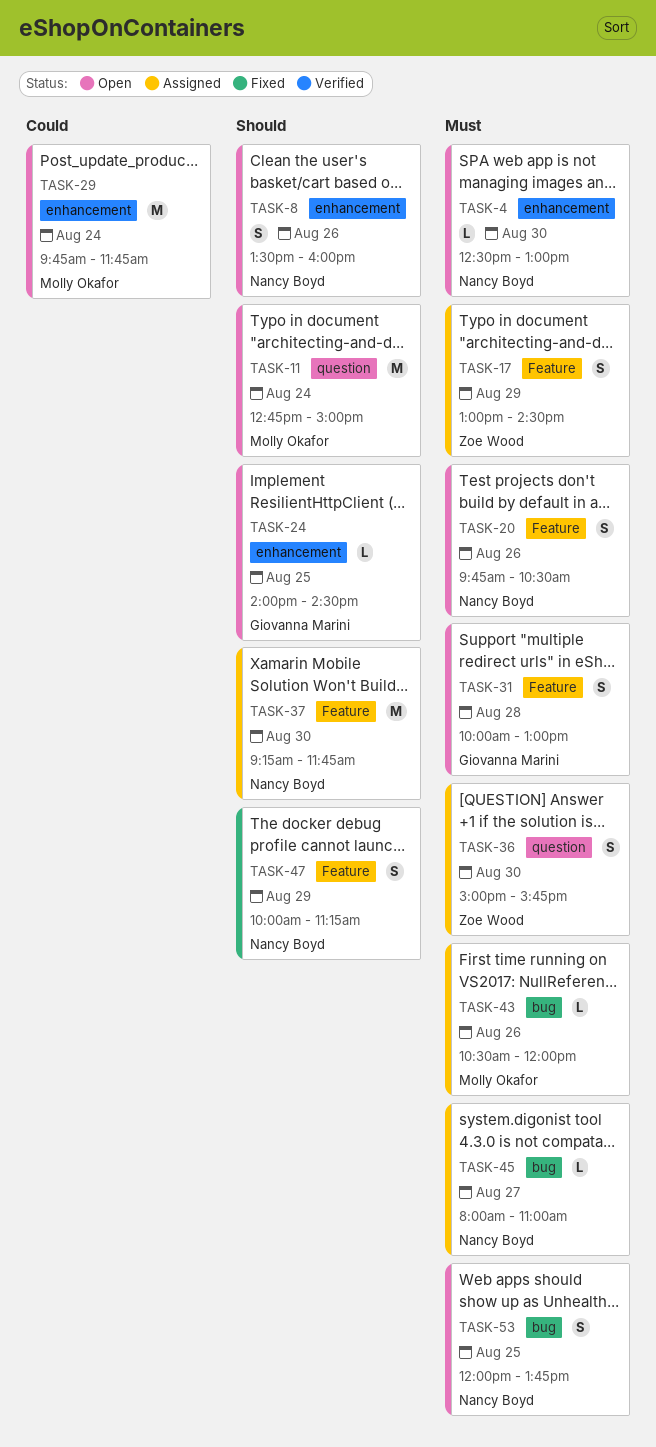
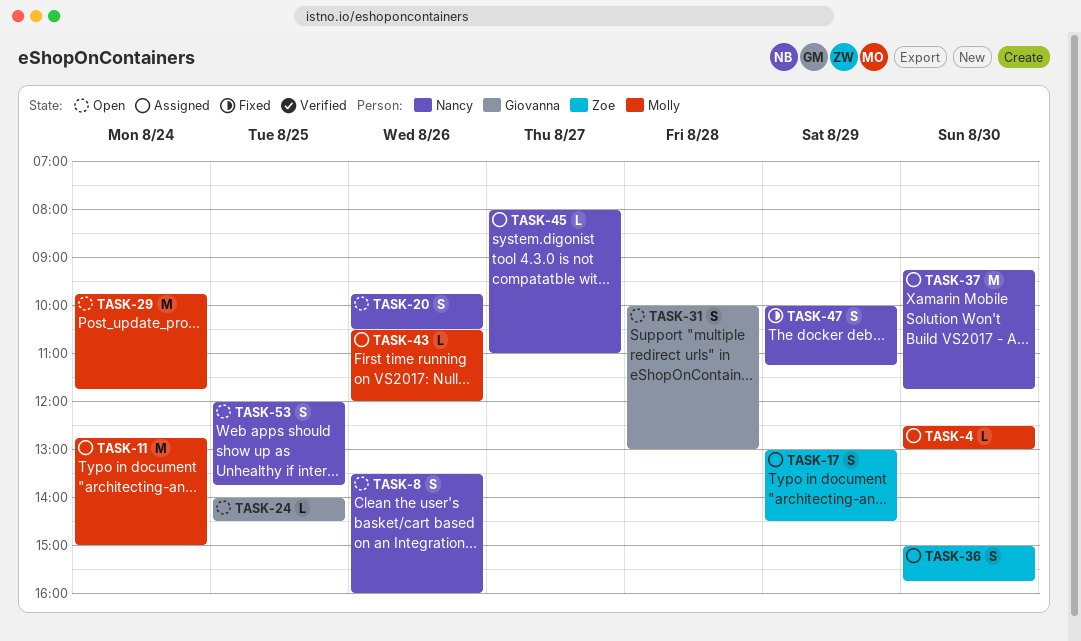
TASK-4, status: Open -> Assigned
TASK-4, owner: Nancy Boyd -> Molly Okafor
TASK-11, status: Open -> Assigned

